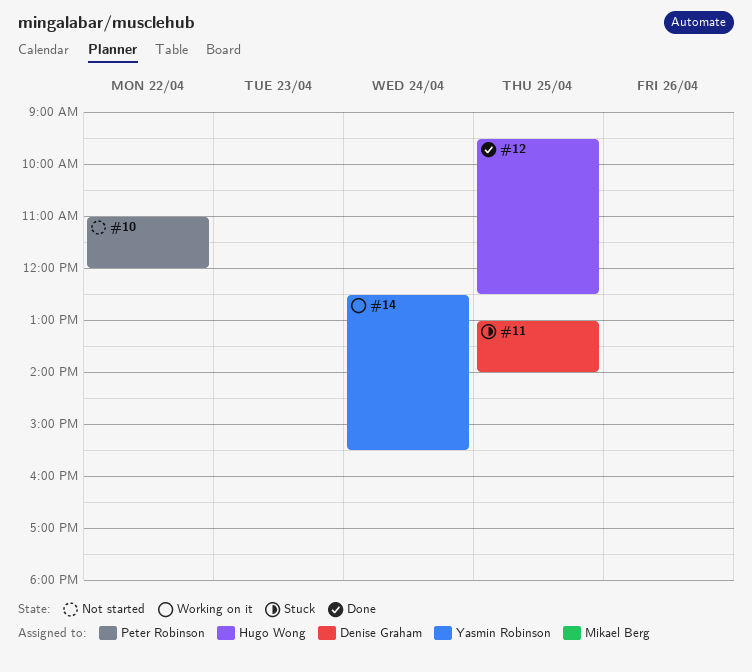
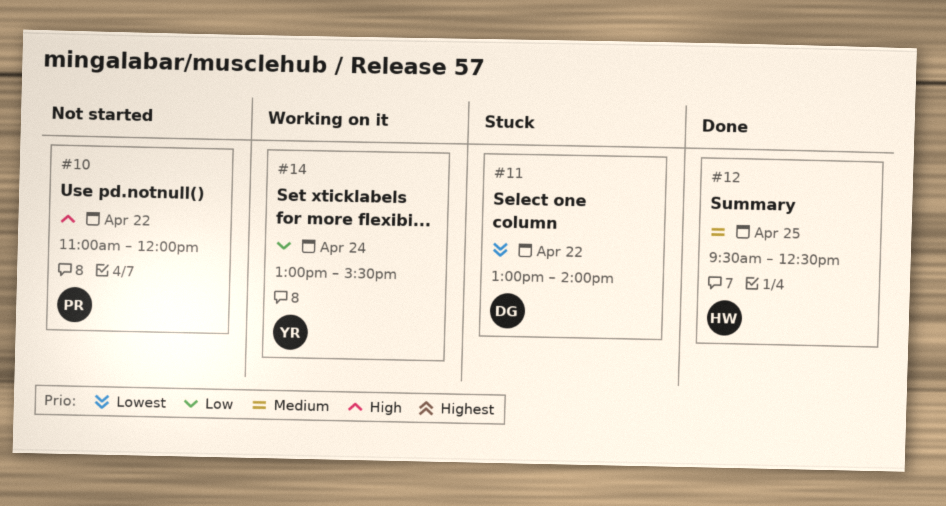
#11, day: Apr 25 -> Apr 22
#14, begins: 12:30 -> 13:00

